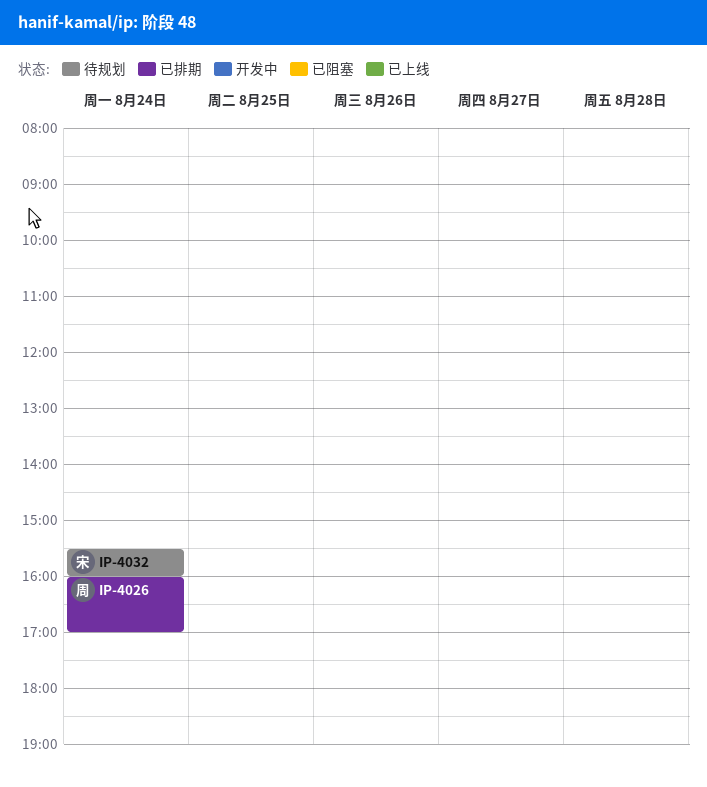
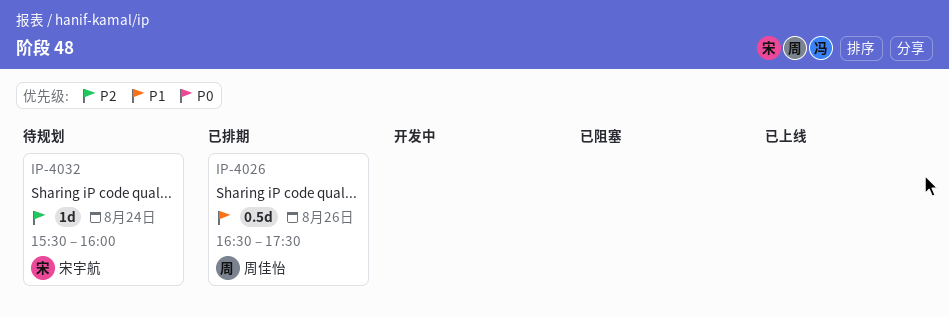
IP-4026, day: Aug 24 -> Aug 26
IP-4026, begins: 16:00 -> 16:30
IP-4026, ends: 17:00 -> 17:30

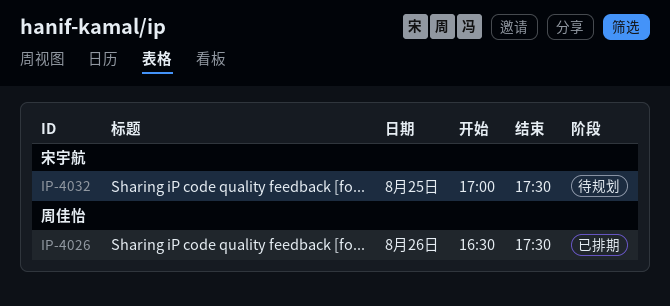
IP-4032, day: Aug 24 -> Aug 25
IP-4032, begins: 15:30 -> 17:00
IP-4032, ends: 16:00 -> 17:30

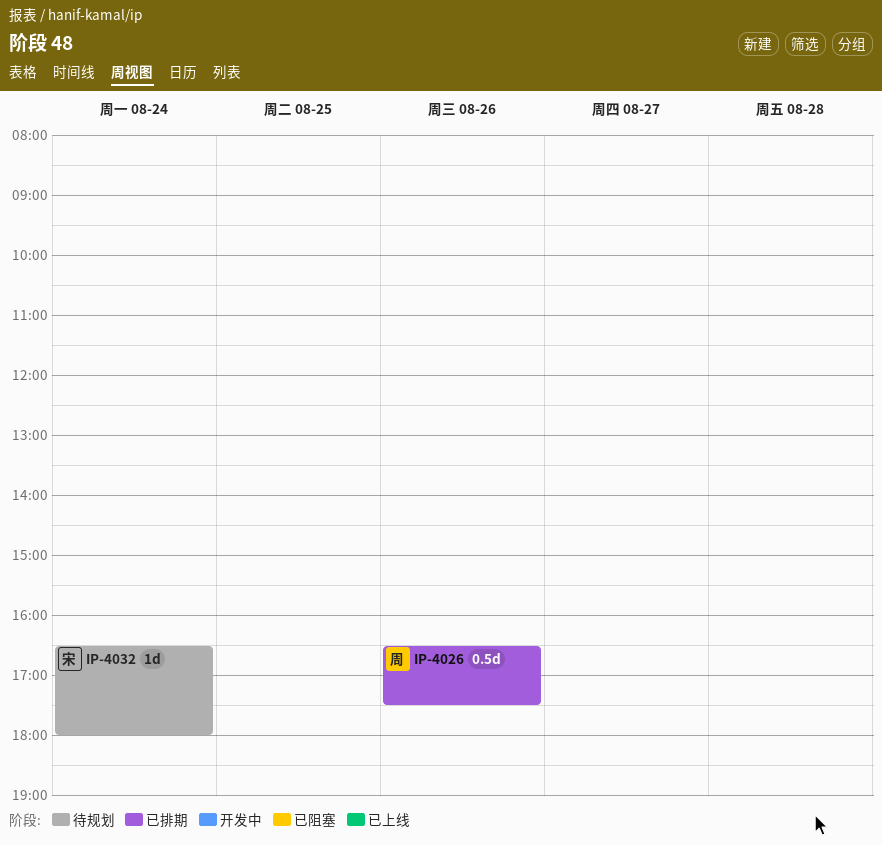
IP-4032, day: Aug 25 -> Aug 24
IP-4032, begins: 17:00 -> 16:30
IP-4032, ends: 17:30 -> 18:00

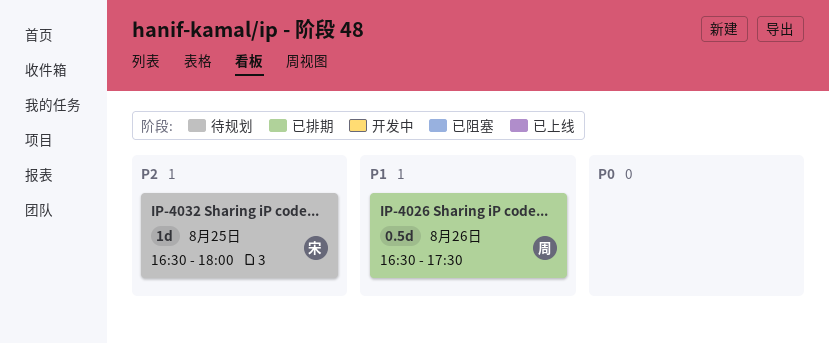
IP-4032, day: Aug 24 -> Aug 25

